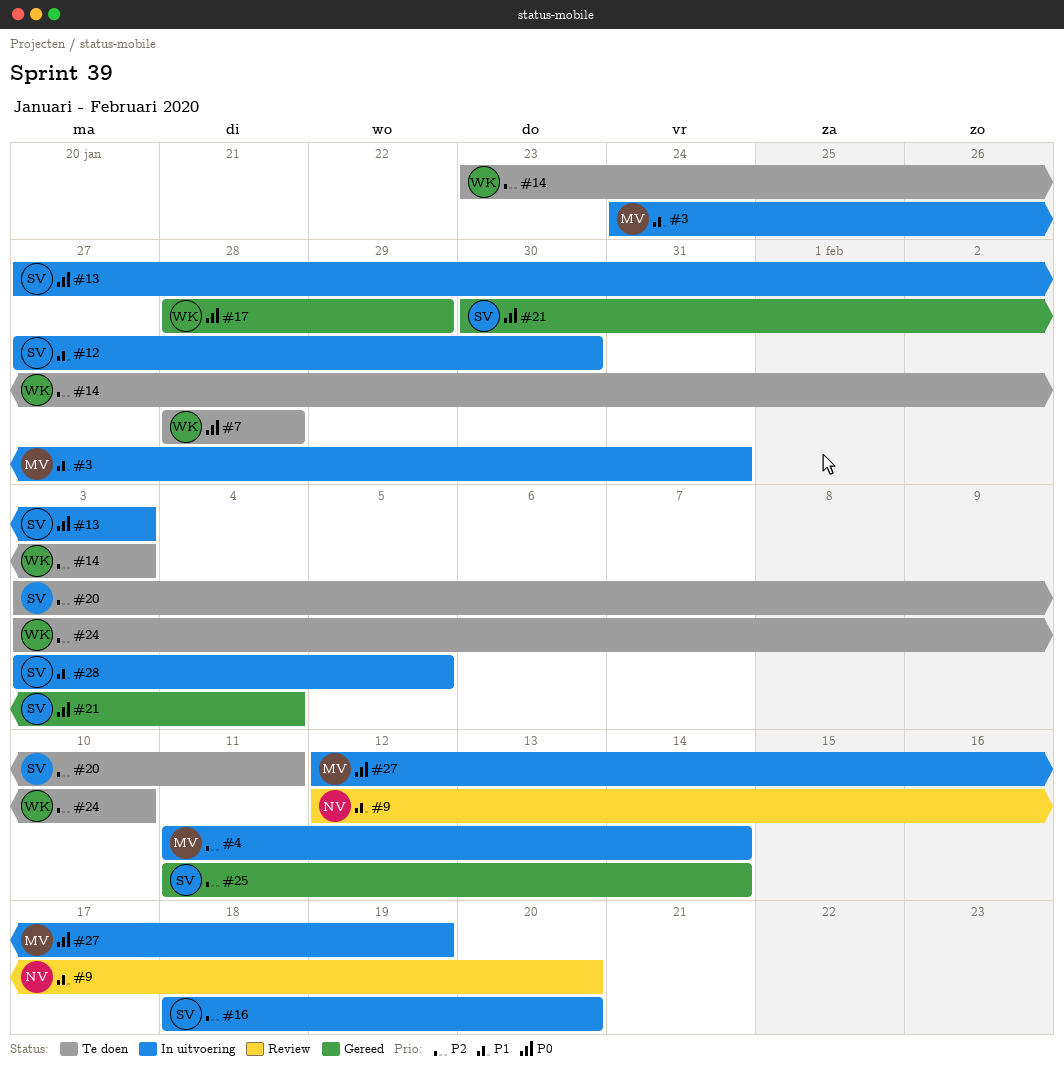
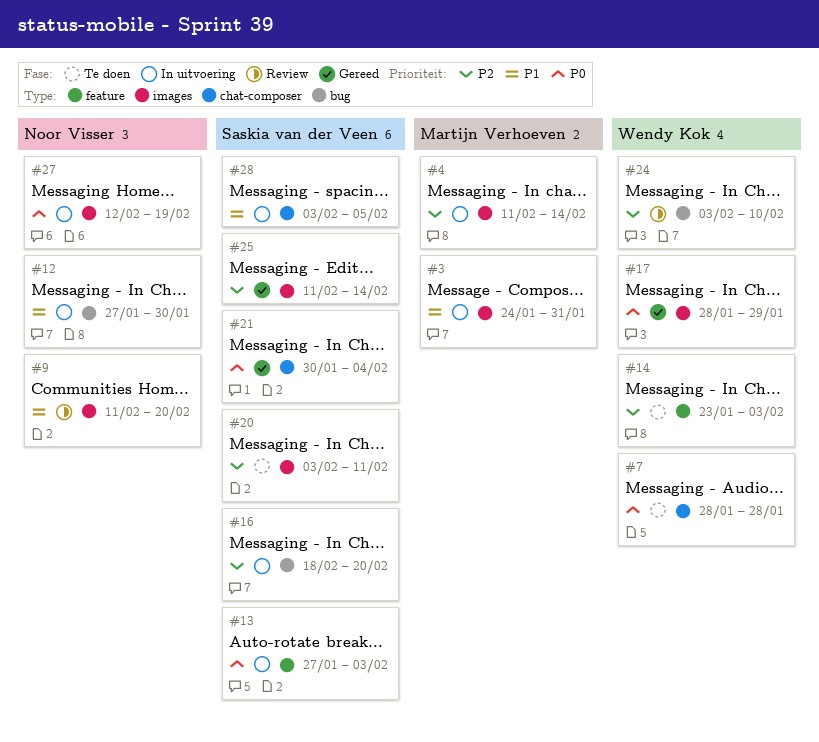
#9, start: Feb 12 -> Feb 11
#12, owner: Saskia van der Veen -> Noor Visser
#24, status: Te doen -> Review
#27, owner: Martijn Verhoeven -> Noor Visser

